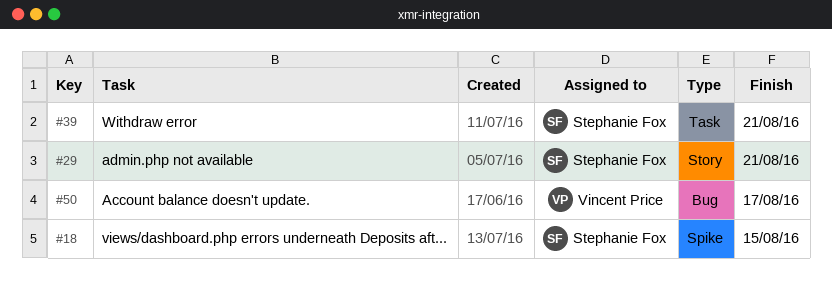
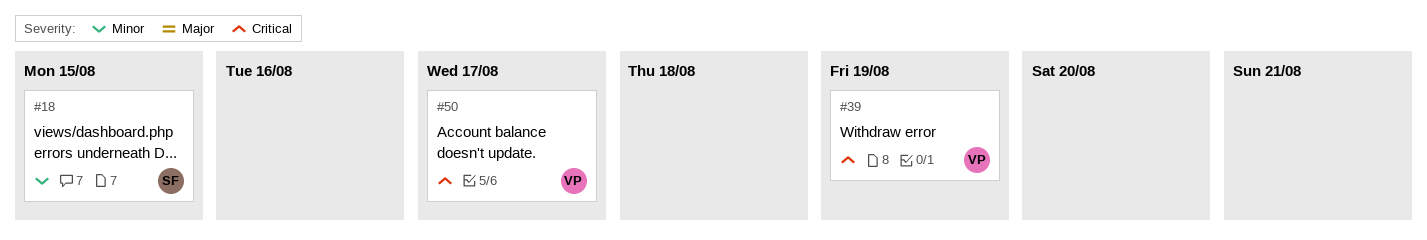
#29: present -> none
#39, owner: Stephanie Fox -> Vincent Price
#39, due: Aug 21 -> Aug 19

